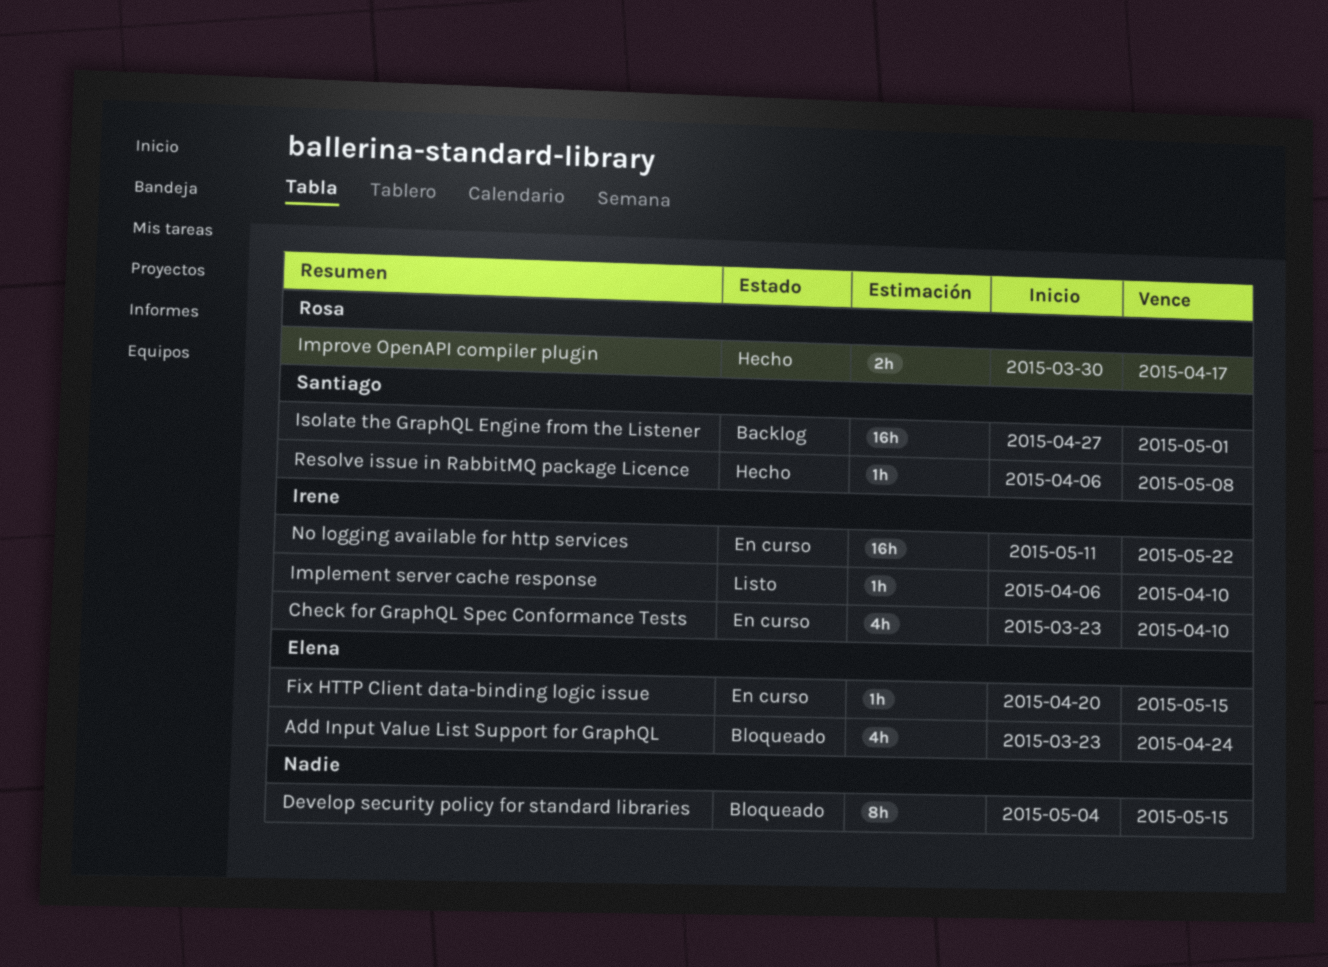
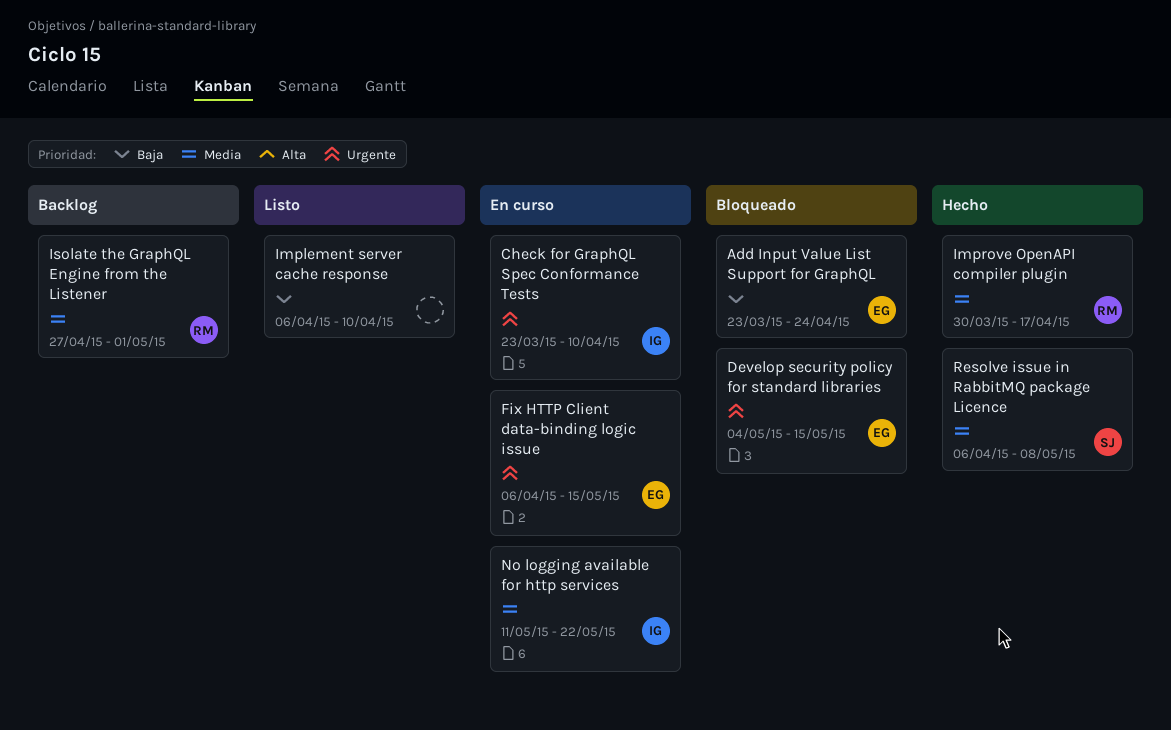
Develop security policy for standard libraries, owner: none -> Elena
Fix HTTP Client data-binding logic issue, start: Apr 20 -> Apr 6
Implement server cache response, owner: Irene -> none
Isolate the GraphQL Engine from the Listener, owner: Santiago -> Rosa

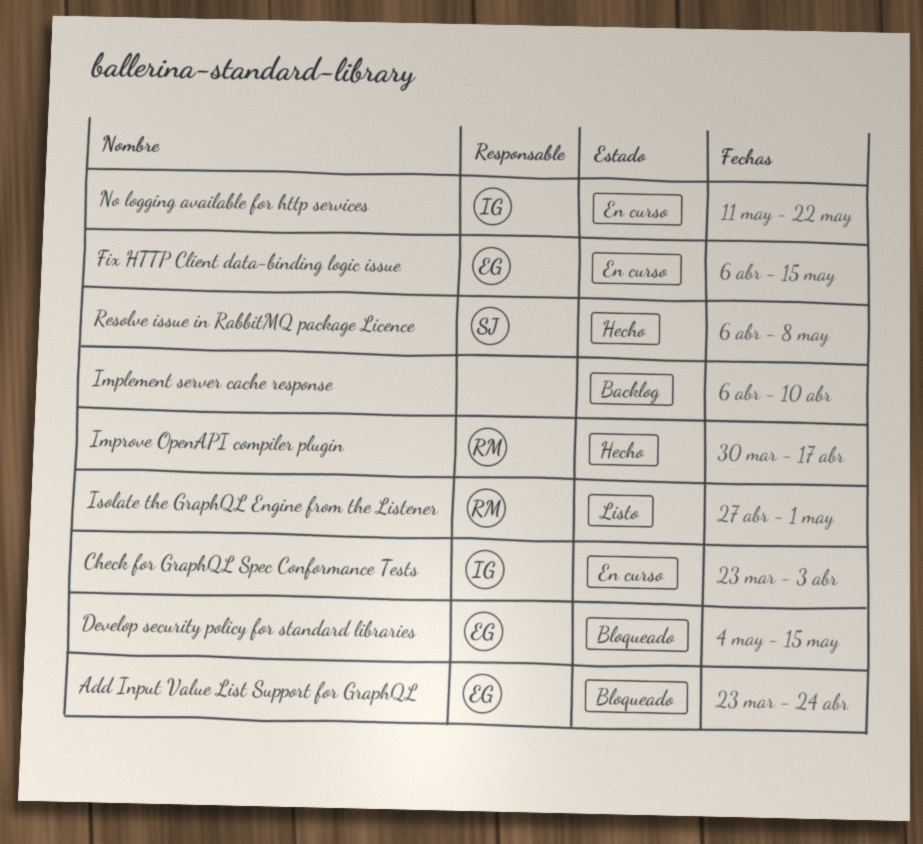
Check for GraphQL Spec Conformance Tests, due: Apr 10 -> Apr 3
Implement server cache response, status: Listo -> Backlog
Isolate the GraphQL Engine from the Listener, status: Backlog -> Listo

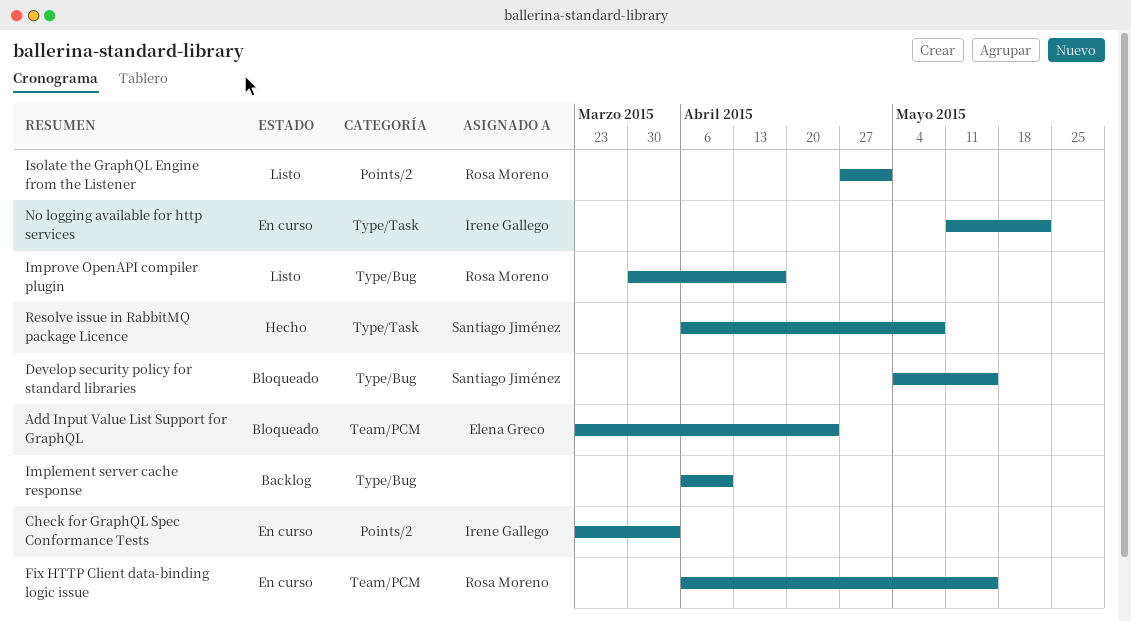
Develop security policy for standard libraries, owner: Elena Greco -> Santiago Jiménez
Fix HTTP Client data-binding logic issue, owner: Elena Greco -> Rosa Moreno
Improve OpenAPI compiler plugin, status: Hecho -> Listo

